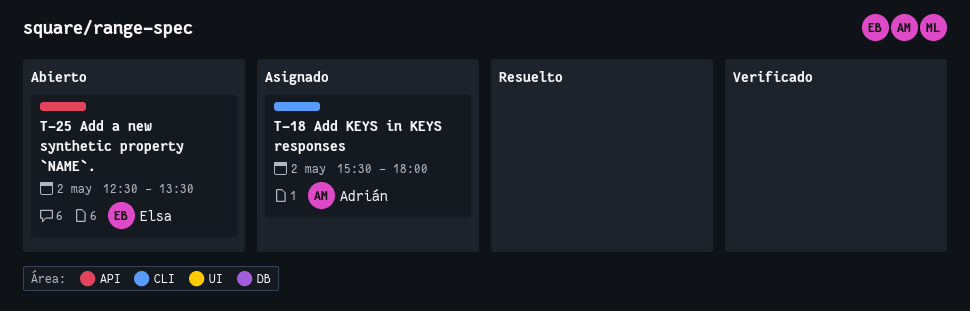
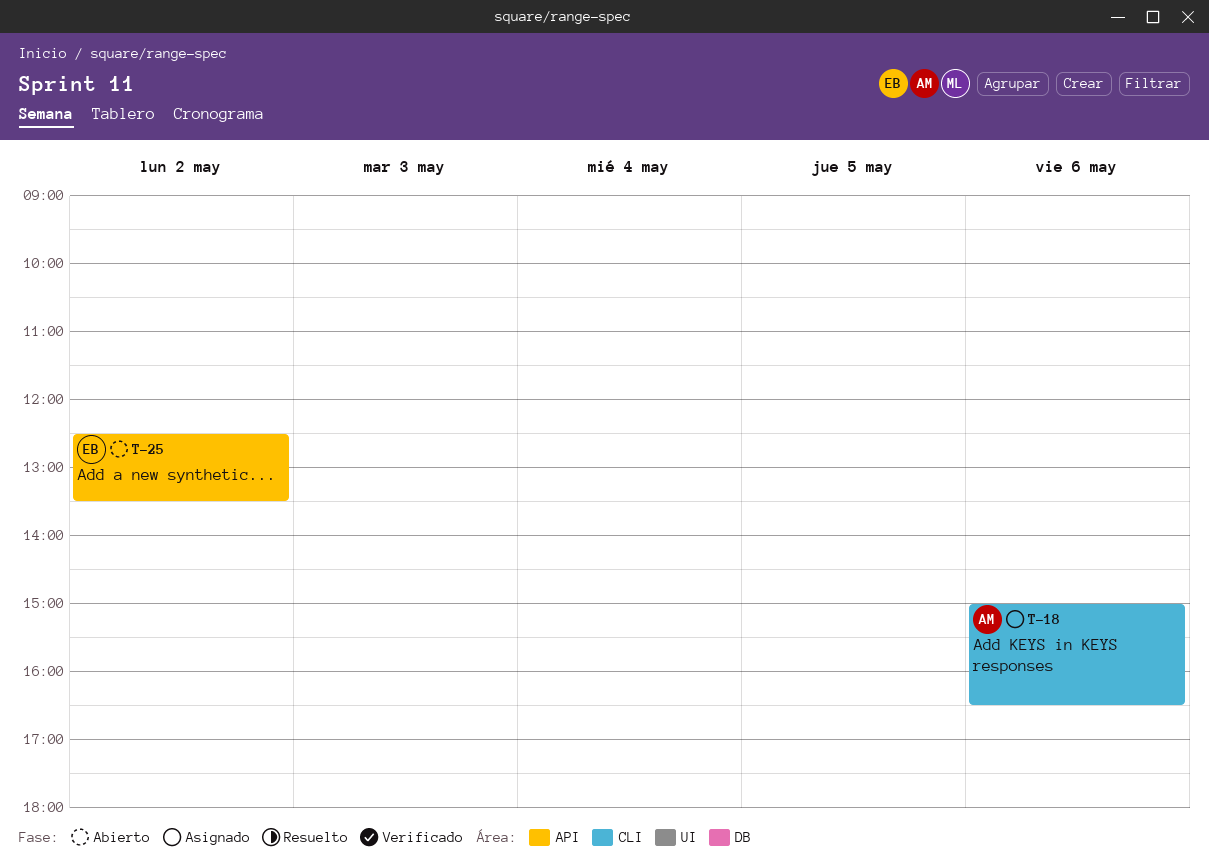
T-18, day: May 2 -> May 6
T-18, begins: 15:30 -> 15:00
T-18, ends: 18:00 -> 16:30

